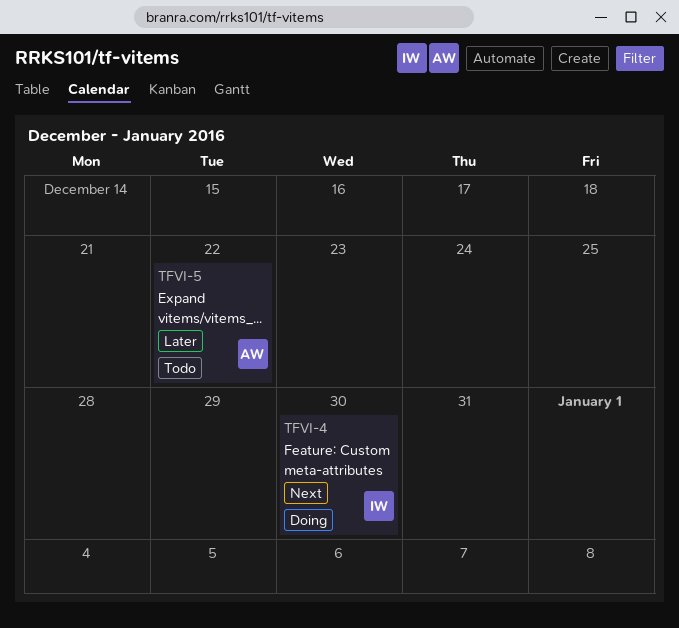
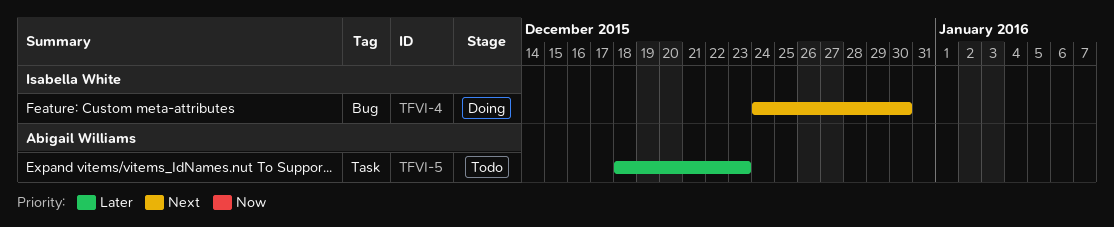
TFVI-5, due: Dec 22 -> Dec 23

